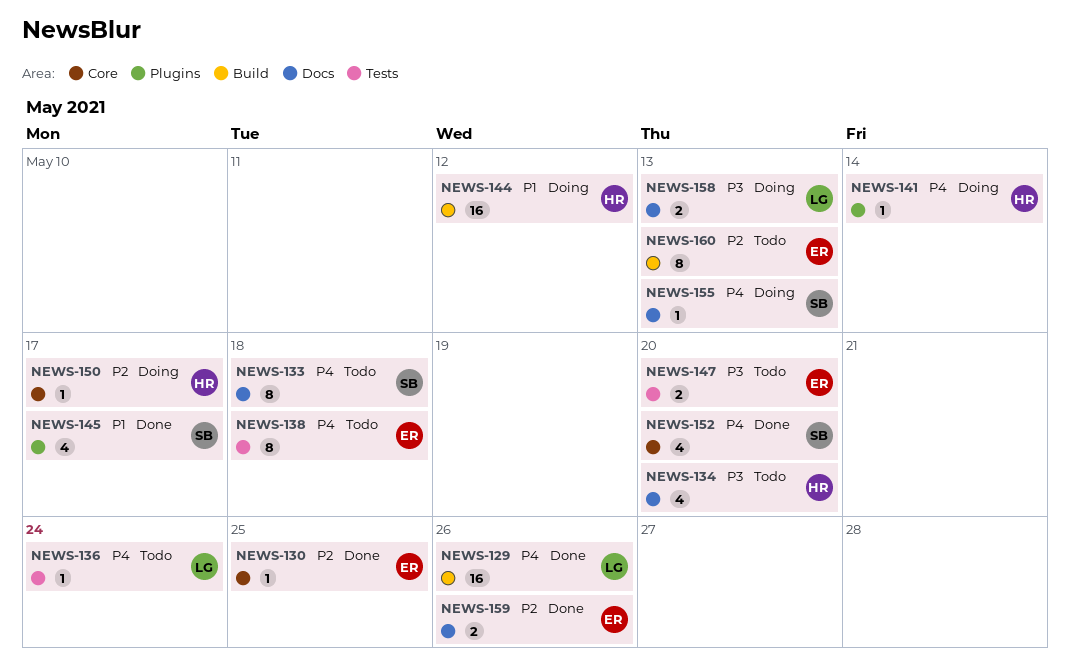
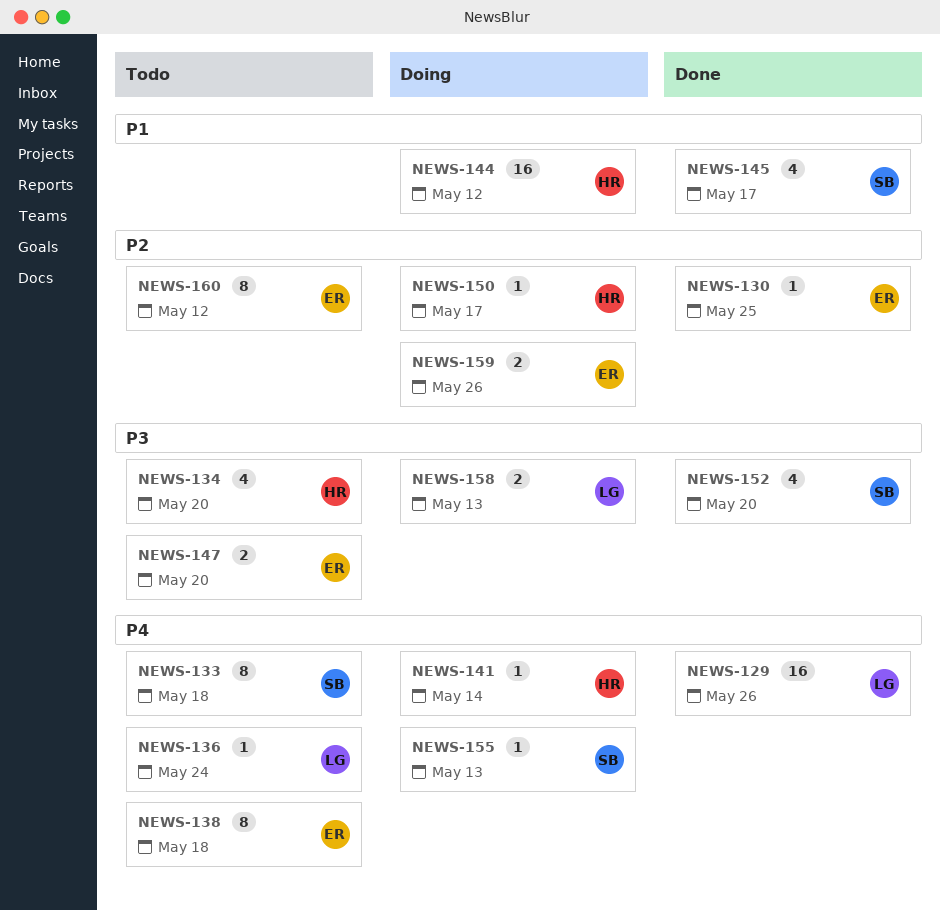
NEWS-152, priority: P4 -> P3
NEWS-159, status: Done -> Doing
NEWS-160, due: May 13 -> May 12

